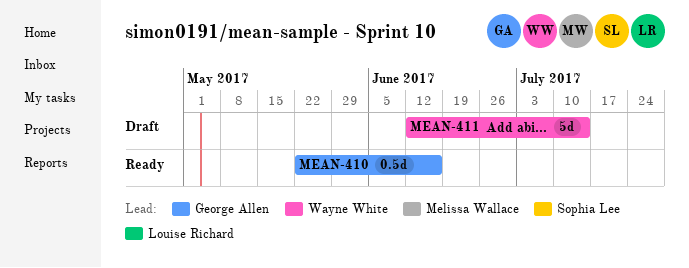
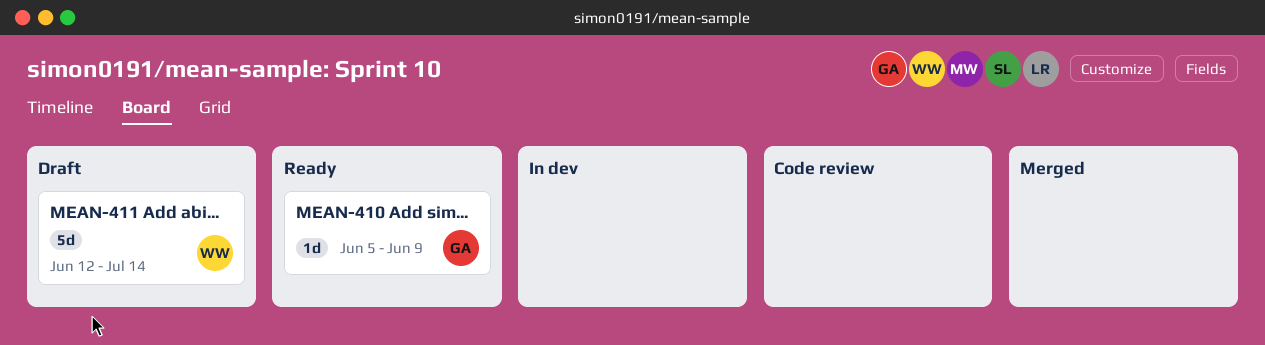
MEAN-410, estimate: 0.5d -> 1d
MEAN-410, start: May 22 -> Jun 5
MEAN-410, due: Jun 16 -> Jun 9

